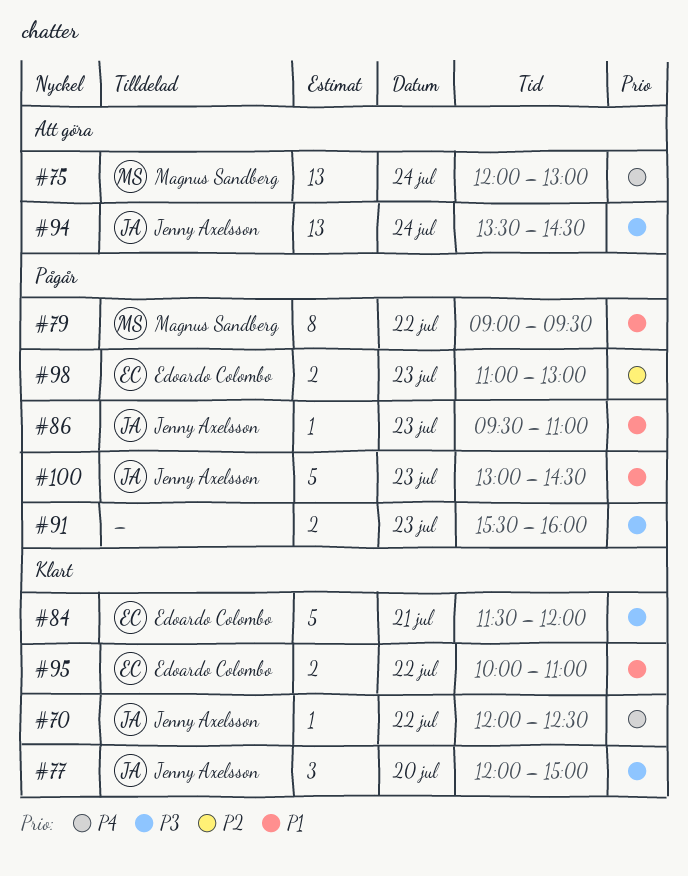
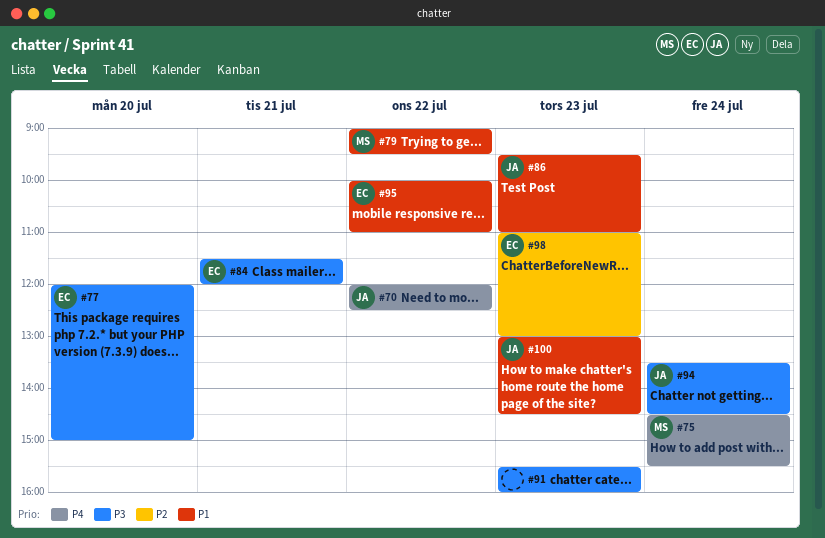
#75, begins: 12:00 -> 14:30
#75, ends: 13:00 -> 15:30
#77, owner: Jenny Axelsson -> Edoardo Colombo

